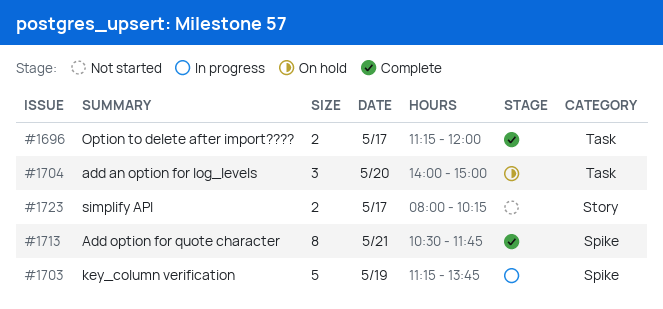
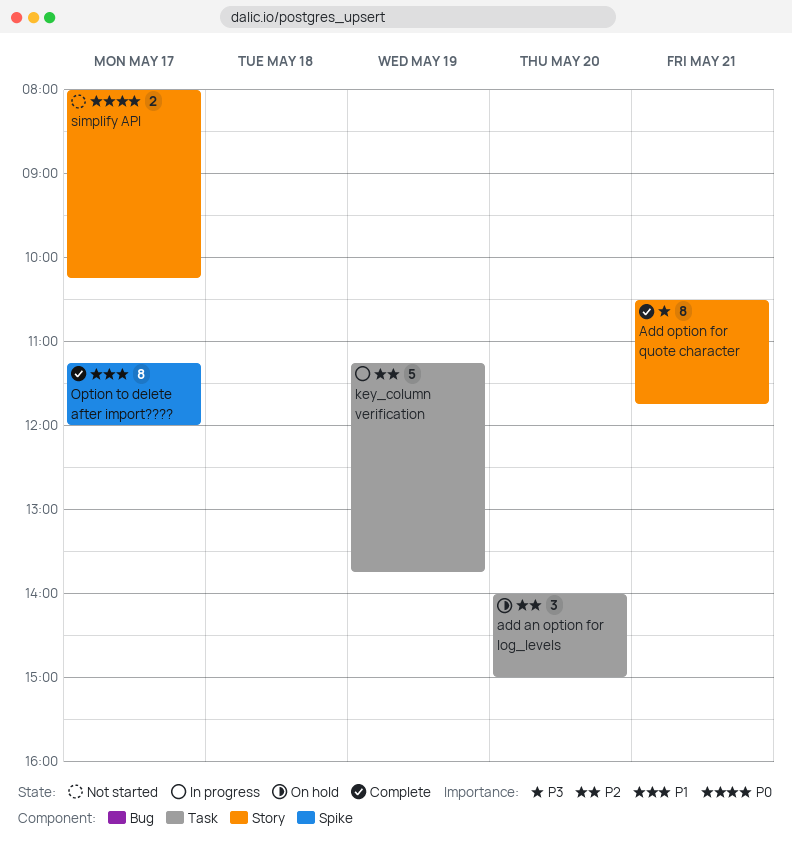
Add option for quote character, label: Spike -> Story
key_column verification, label: Spike -> Task
Option to delete after import????, label: Task -> Spike
Option to delete after import????, estimate: 2 -> 8

